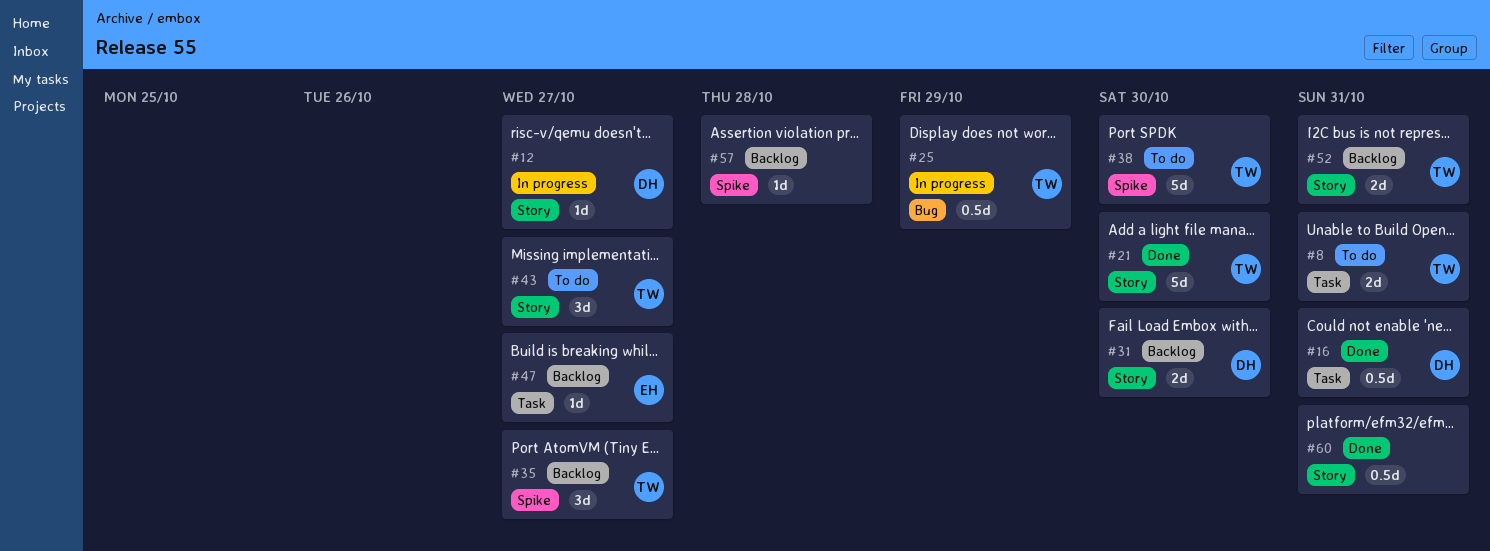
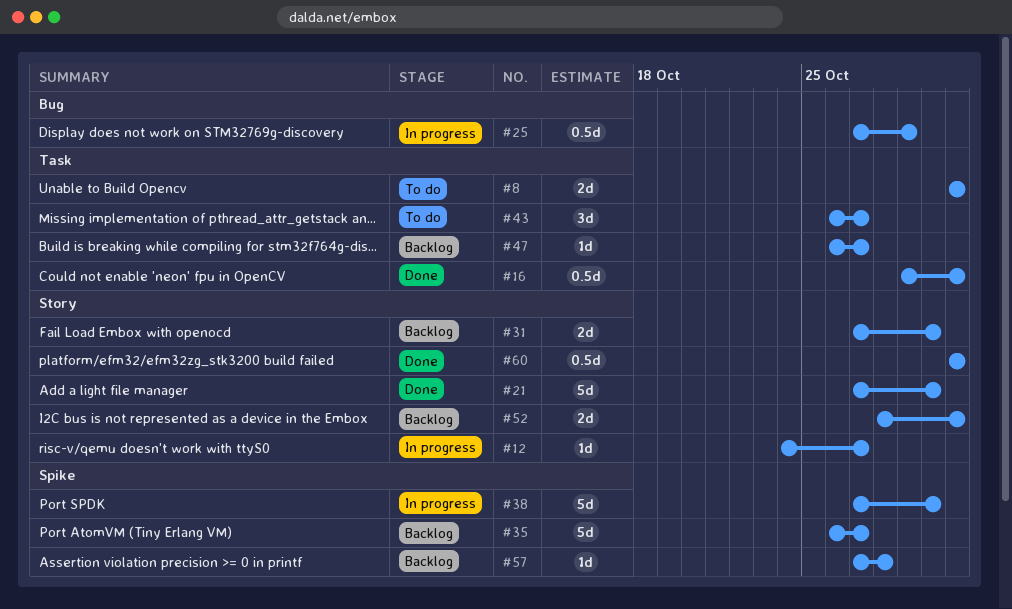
#35, estimate: 3d -> 5d
#38, status: To do -> In progress
#43, label: Story -> Task

